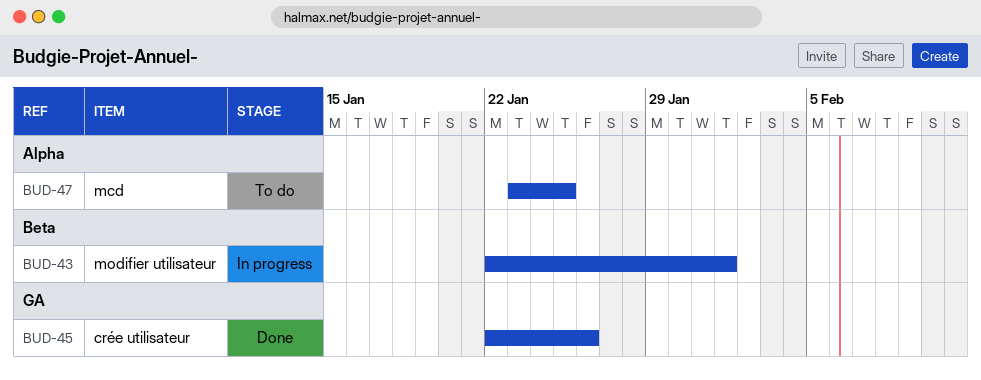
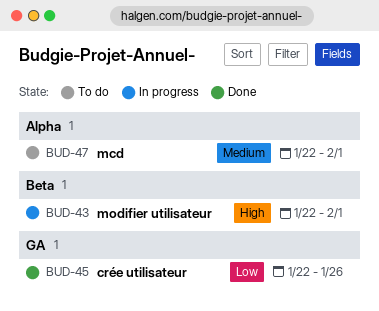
BUD-47, start: Jan 23 -> Jan 22
BUD-47, due: Jan 25 -> Feb 1

